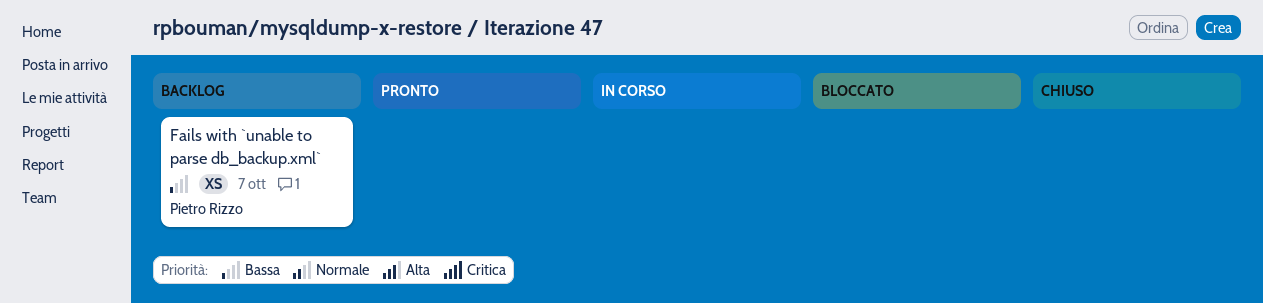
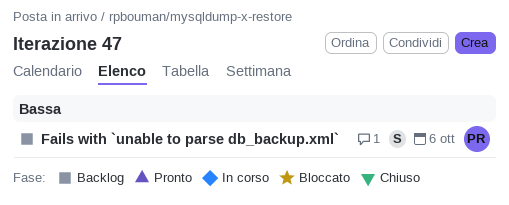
Fails with `unable to parse db_backup.xml`, estimate: XS -> S
Fails with `unable to parse db_backup.xml`, due: Oct 7 -> Oct 6

